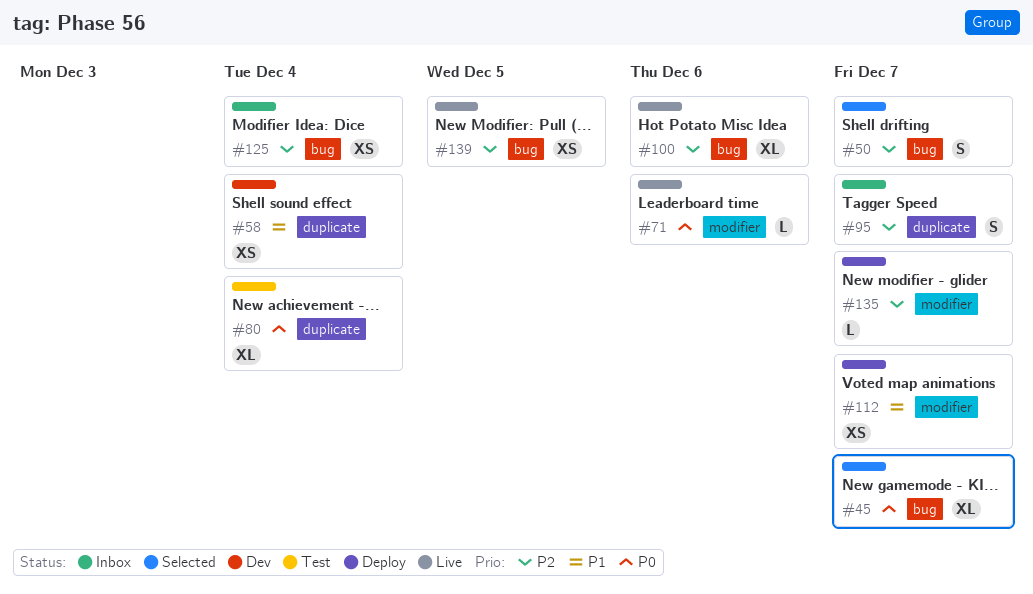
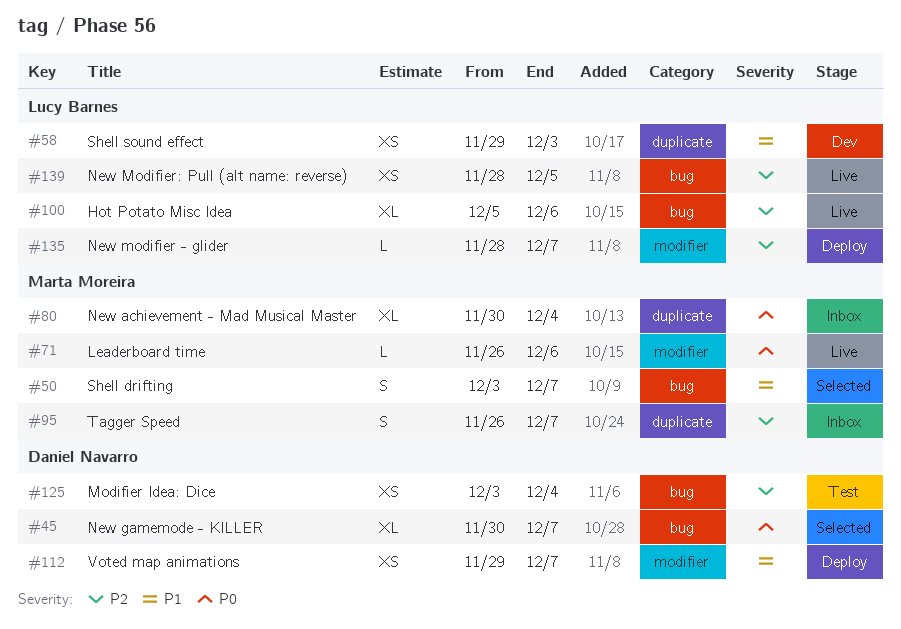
#50, priority: P2 -> P1
#58, due: Dec 4 -> Dec 3
#80, status: Test -> Inbox
#125, status: Inbox -> Test

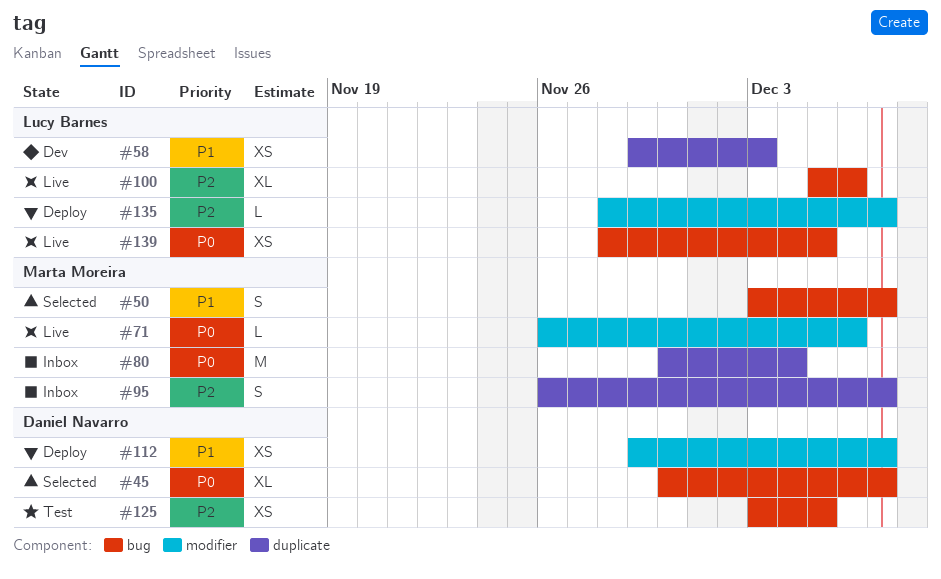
#80, estimate: XL -> M
#125, due: Dec 4 -> Dec 5
#139, priority: P2 -> P0

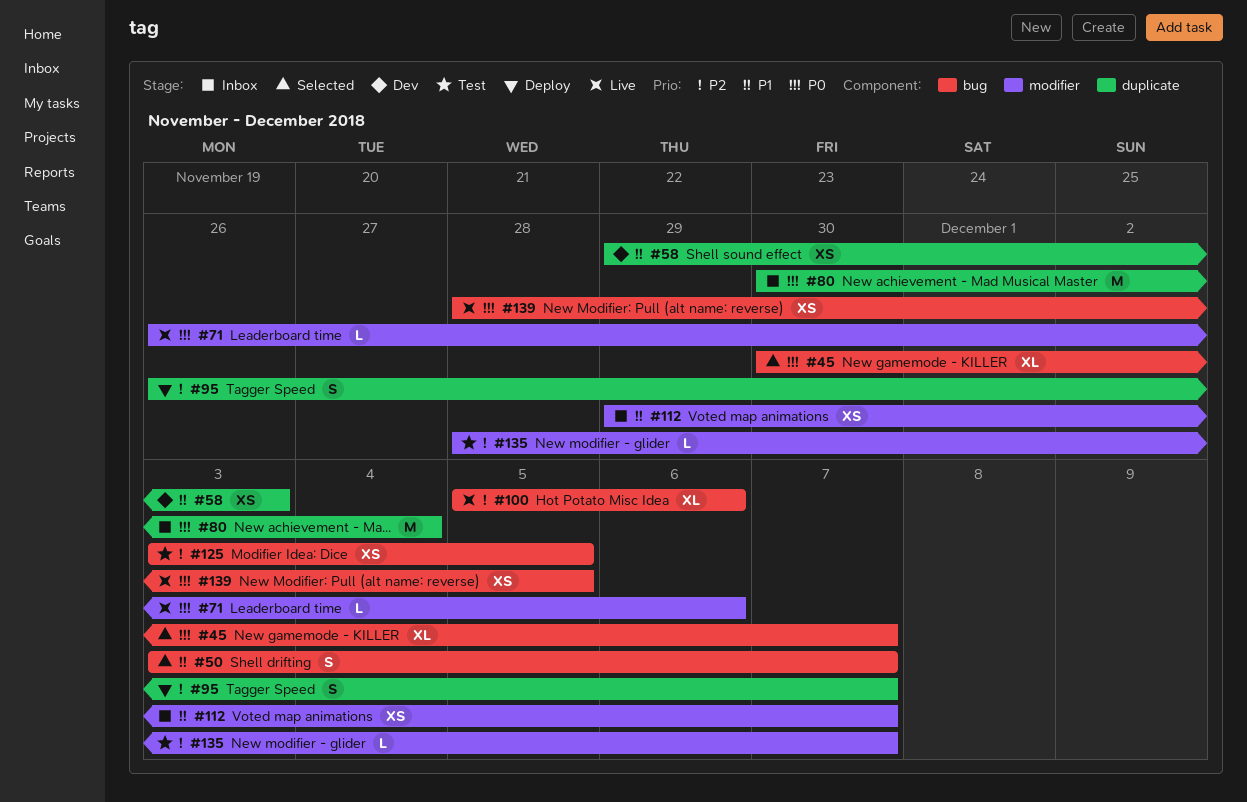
#95, status: Inbox -> Deploy
#112, status: Deploy -> Inbox
#135, status: Deploy -> Test

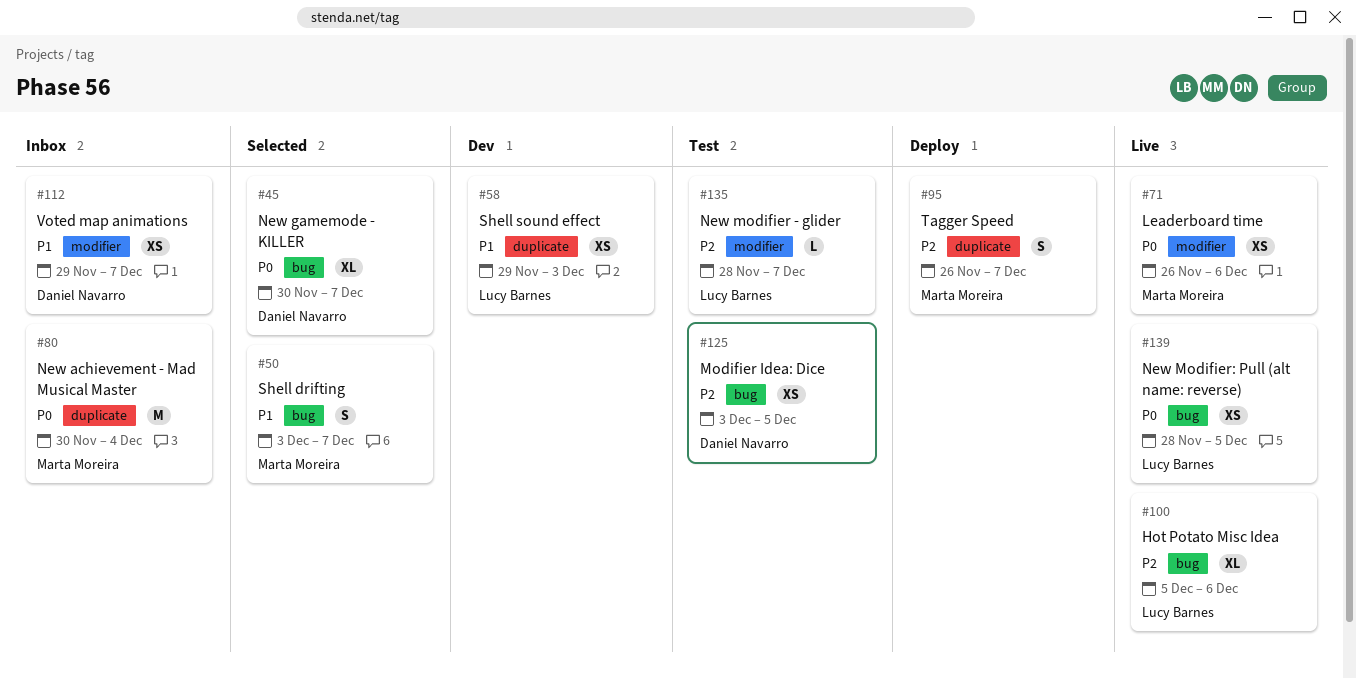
#71, estimate: L -> XS

